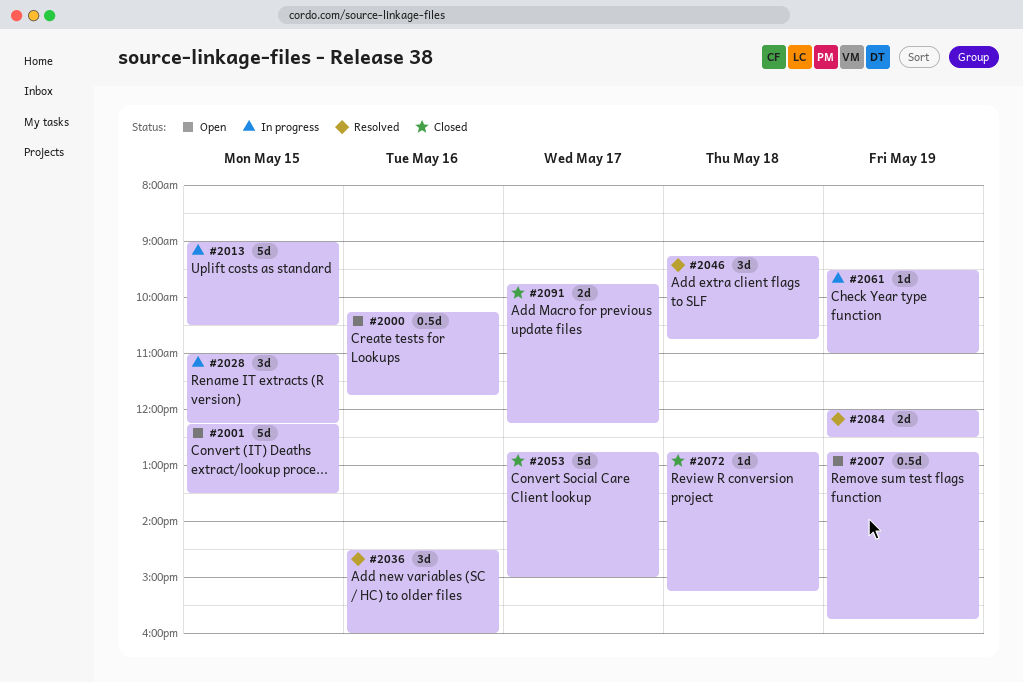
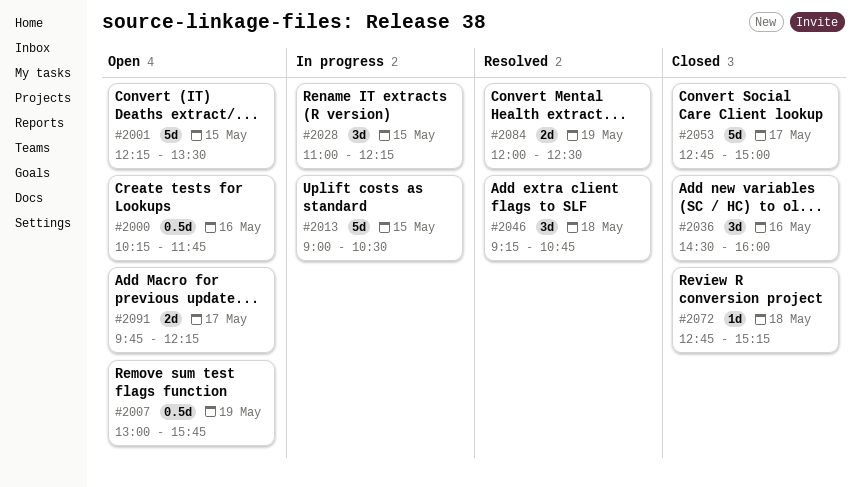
#2007, begins: 12:45 -> 13:00
#2036, status: Resolved -> Closed
#2061: present -> none
#2091, status: Closed -> Open

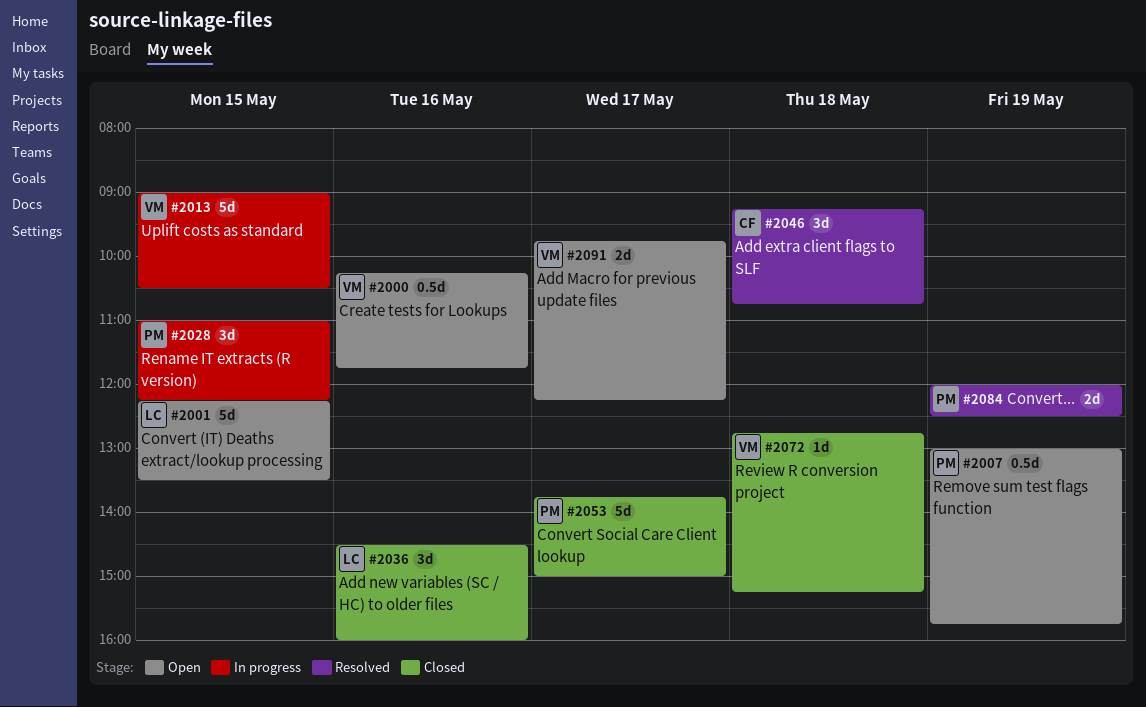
#2053, begins: 12:45 -> 13:45

